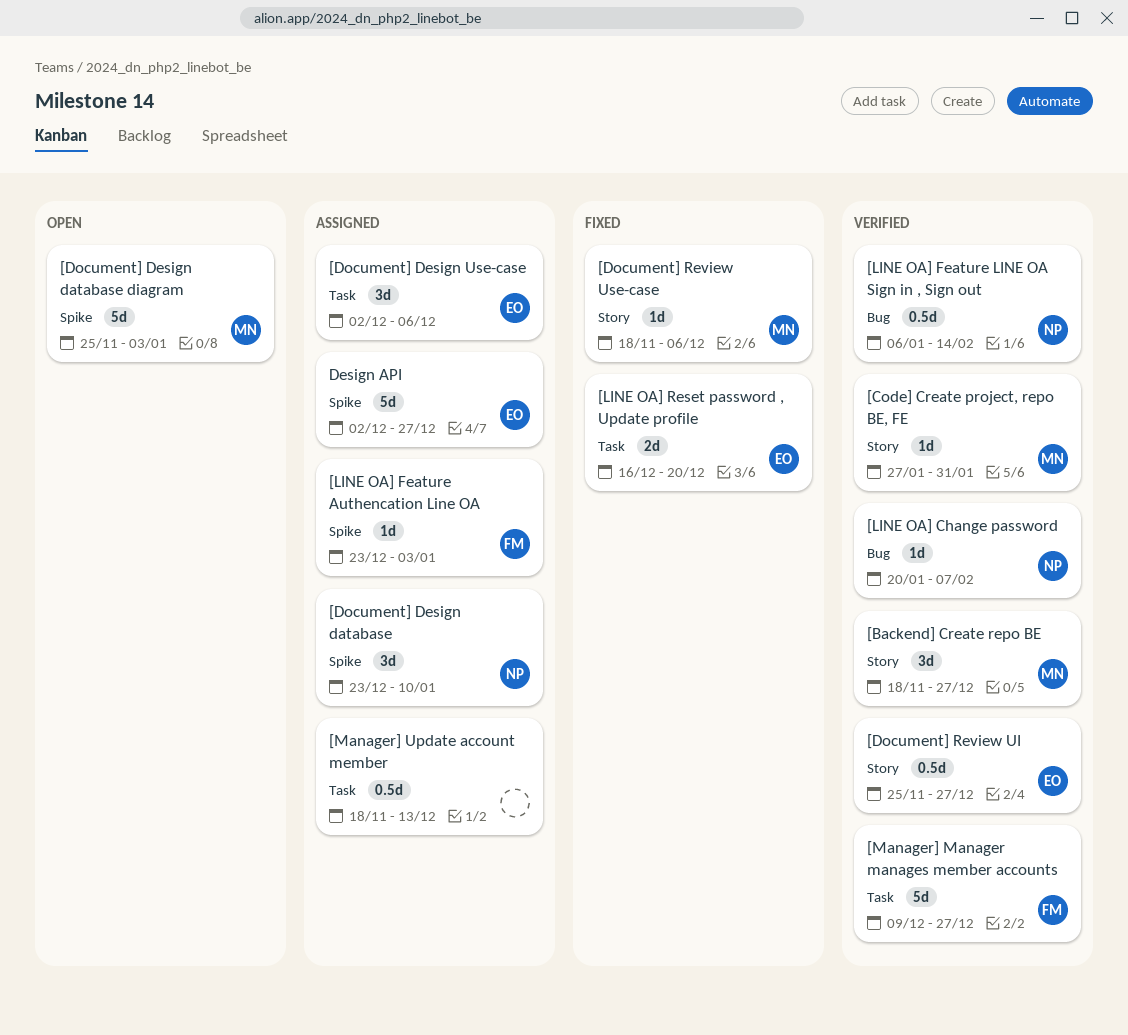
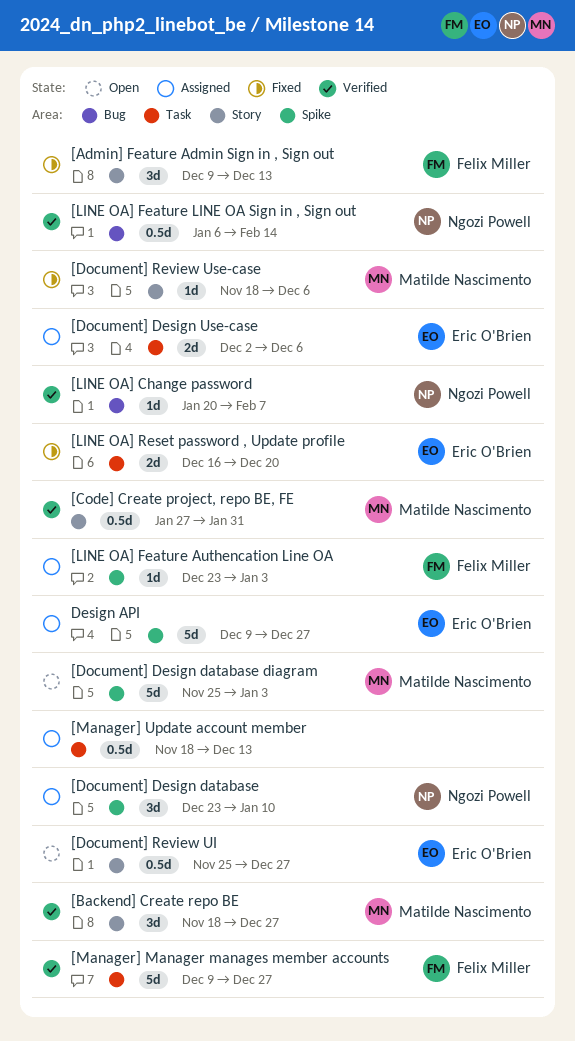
[Admin] Feature Admin Sign in , Sign out: none -> present
[Code] Create project, repo BE, FE, estimate: 1d -> 0.5d
[Document] Design Use-case, estimate: 3d -> 2d
[Document] Review UI, status: Verified -> Open
Design API, start: Dec 2 -> Dec 9

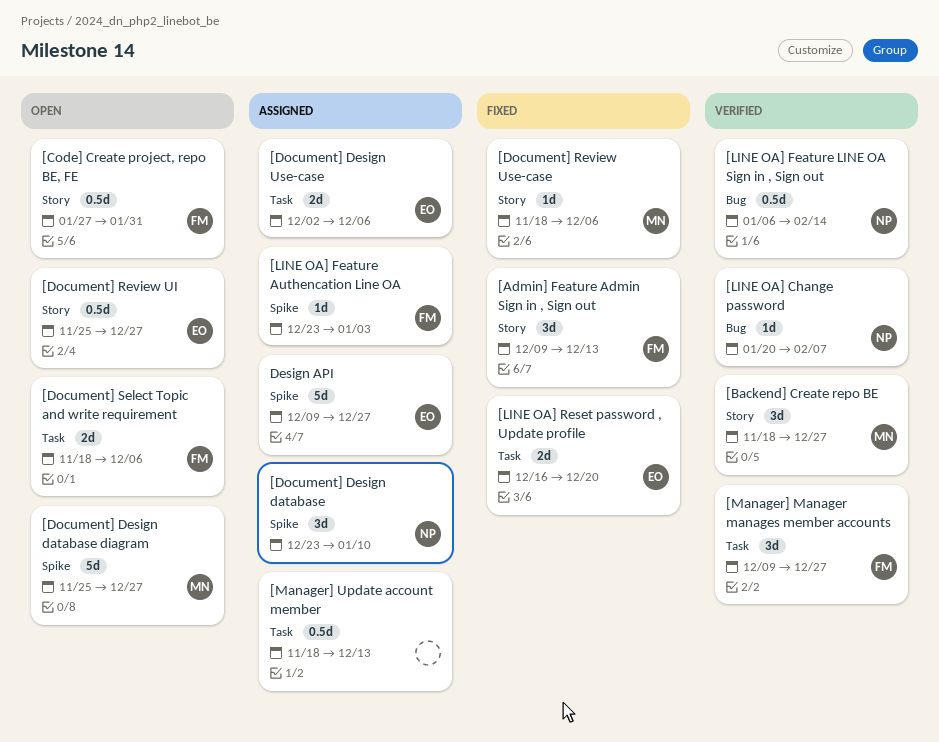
[Code] Create project, repo BE, FE, status: Verified -> Open
[Code] Create project, repo BE, FE, owner: Matilde Nascimento -> Felix Miller
[Document] Design database diagram, due: Jan 3 -> Dec 27
[Document] Select Topic and write requirement: none -> present
[Manager] Manager manages member accounts, estimate: 5d -> 3d

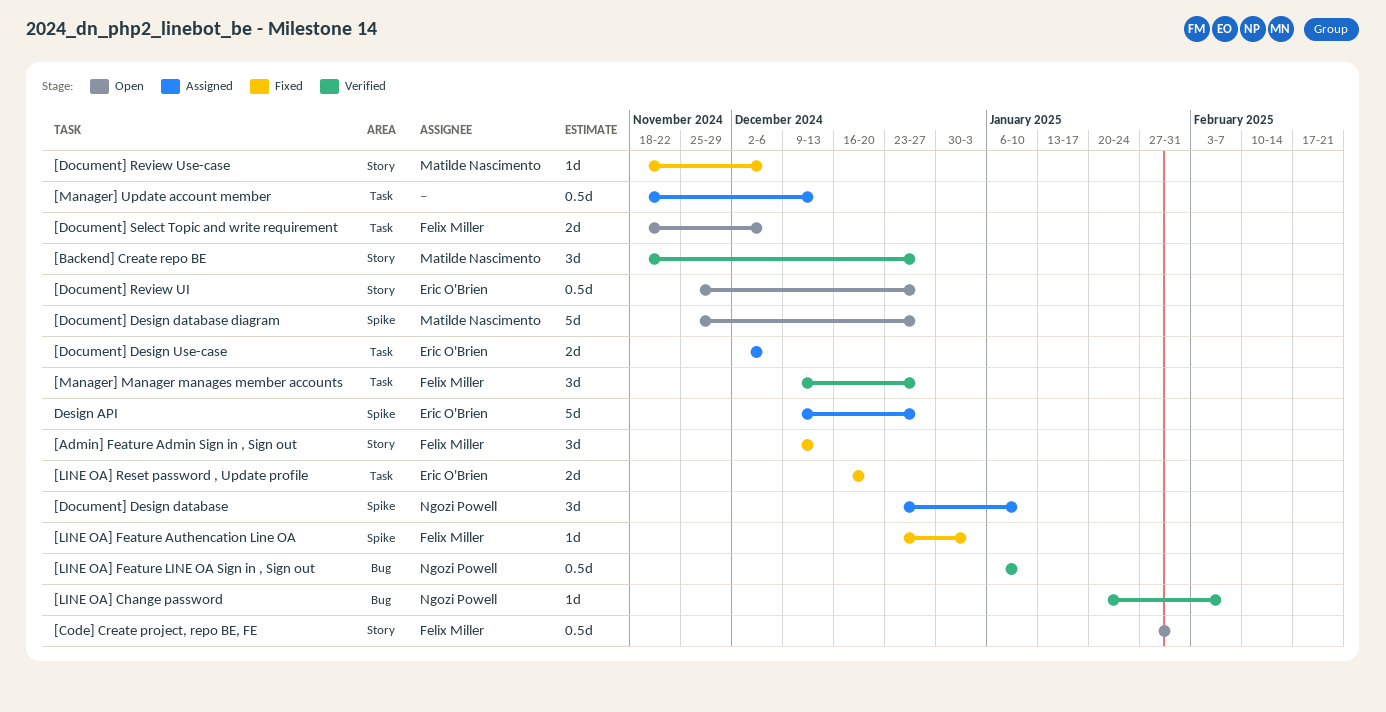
[LINE OA] Feature Authencation Line OA, status: Assigned -> Fixed
[LINE OA] Feature LINE OA Sign in , Sign out, due: Feb 14 -> Jan 10

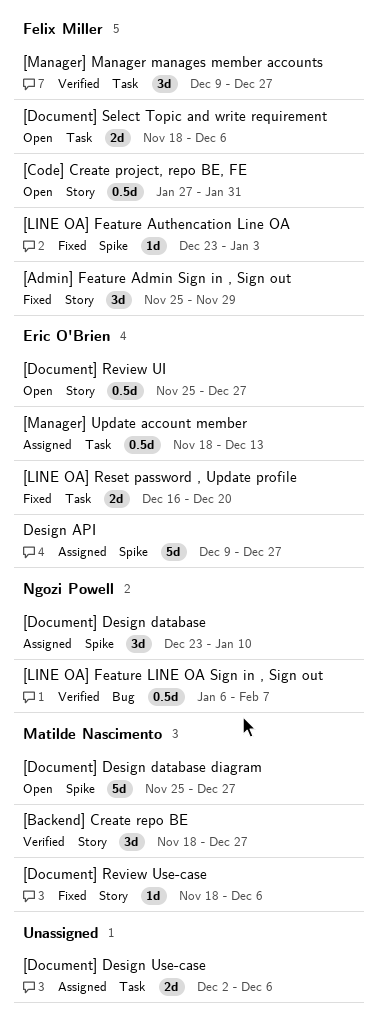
[Admin] Feature Admin Sign in , Sign out, start: Dec 9 -> Nov 25
[Admin] Feature Admin Sign in , Sign out, due: Dec 13 -> Nov 29
[Document] Design Use-case, owner: Eric O'Brien -> none
[LINE OA] Change password: present -> none
[LINE OA] Feature LINE OA Sign in , Sign out, due: Jan 10 -> Feb 7
[Manager] Update account member, owner: none -> Eric O'Brien

